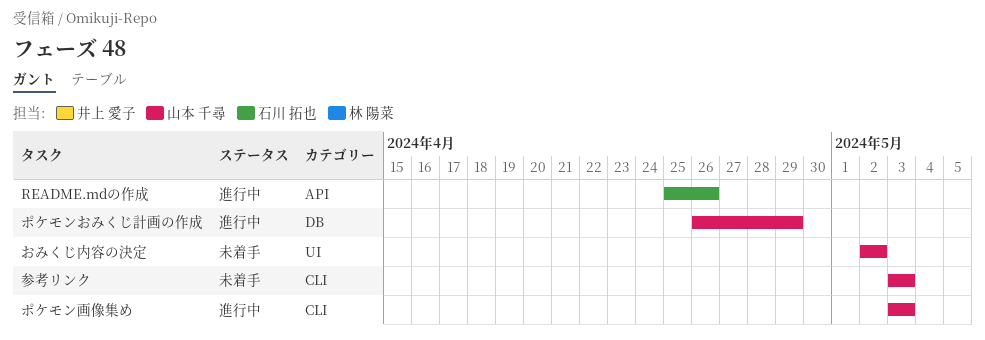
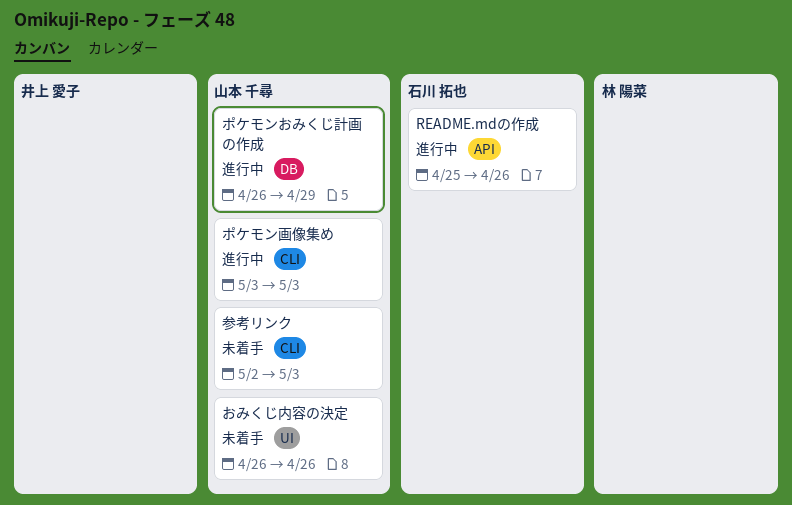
おみくじ内容の決定, start: May 2 -> Apr 26
おみくじ内容の決定, due: May 2 -> Apr 26
参考リンク, start: May 3 -> May 2

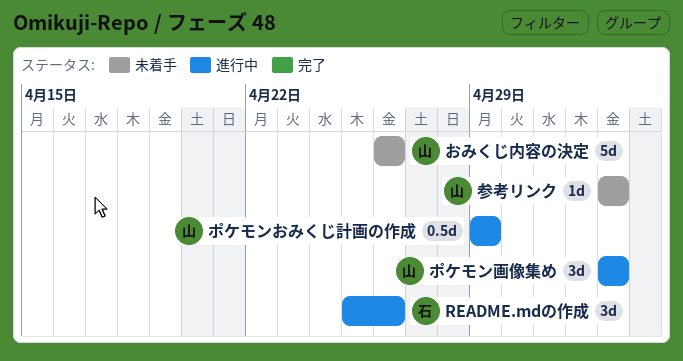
ポケモンおみくじ計画の作成, start: Apr 26 -> Apr 29
参考リンク, start: May 2 -> May 3

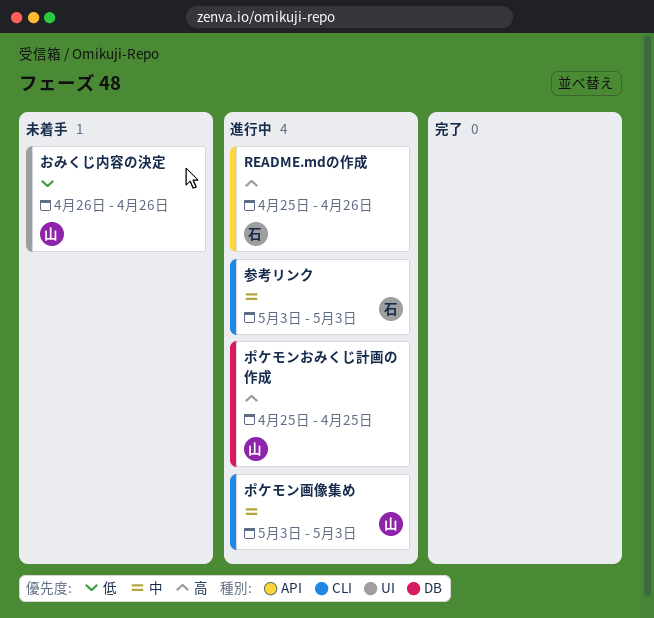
ポケモンおみくじ計画の作成, start: Apr 29 -> Apr 25
ポケモンおみくじ計画の作成, due: Apr 29 -> Apr 25
参考リンク, status: 未着手 -> 進行中
参考リンク, owner: 山 -> 石

